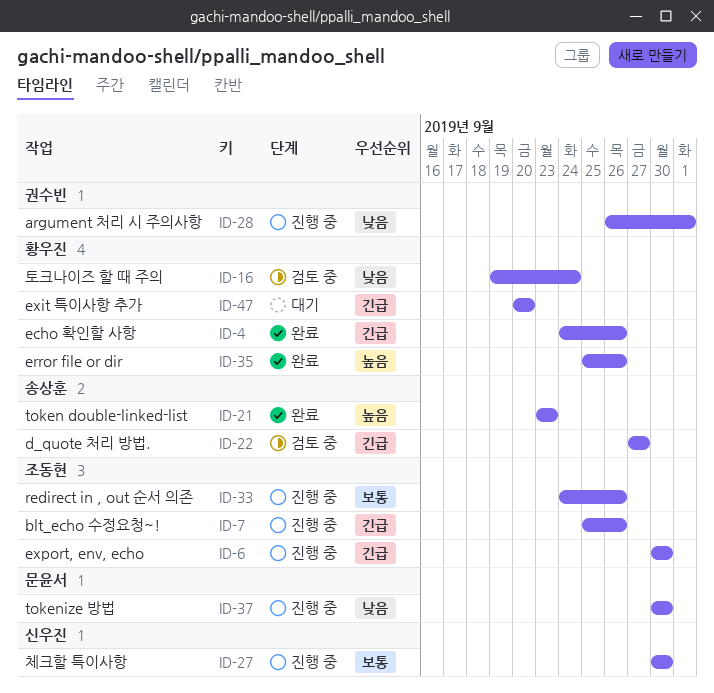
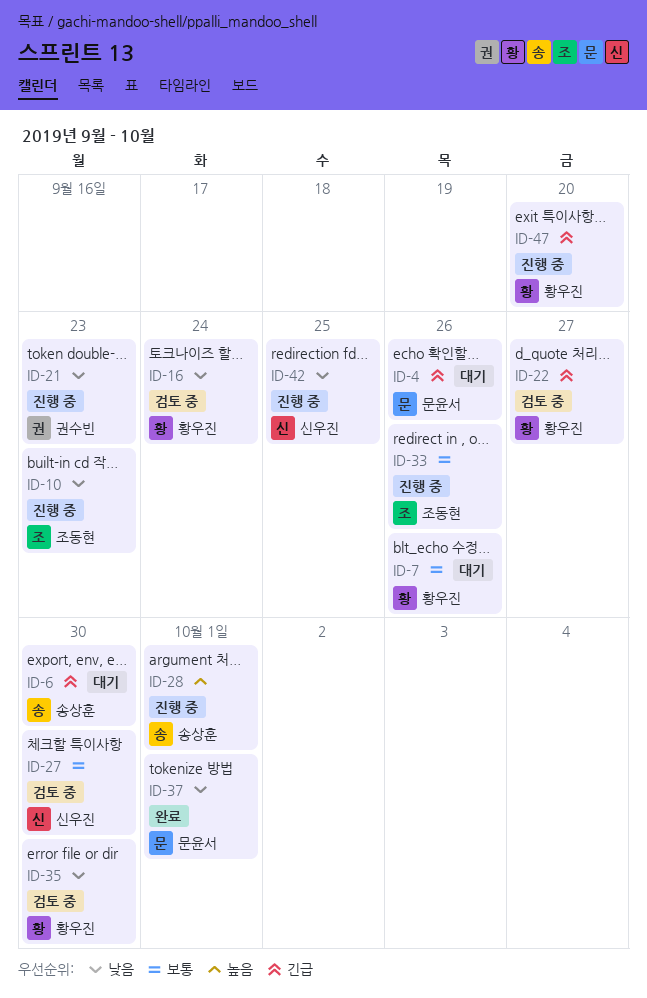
ID-4, status: 완료 -> 대기
ID-4, owner: 황우진 -> 문윤서
ID-6, status: 진행 중 -> 대기
ID-6, owner: 조동현 -> 송상훈
ID-7, status: 진행 중 -> 대기
ID-7, owner: 조동현 -> 황우진
ID-7, priority: 긴급 -> 보통
ID-10: none -> present
ID-21, status: 완료 -> 진행 중
ID-21, owner: 송상훈 -> 권수빈
ID-21, priority: 높음 -> 낮음
ID-22, owner: 송상훈 -> 황우진
ID-27, status: 진행 중 -> 검토 중
ID-28, owner: 권수빈 -> 송상훈
ID-28, priority: 낮음 -> 높음
ID-35, status: 완료 -> 검토 중
ID-35, priority: 높음 -> 낮음
ID-35, due: Sep 26 -> Sep 30
ID-37, status: 진행 중 -> 완료
ID-37, due: Sep 30 -> Oct 1
ID-42: none -> present
ID-47, status: 대기 -> 진행 중

